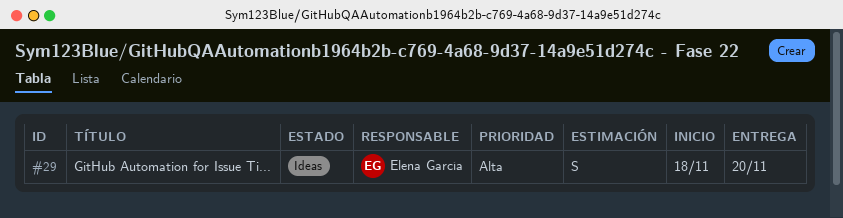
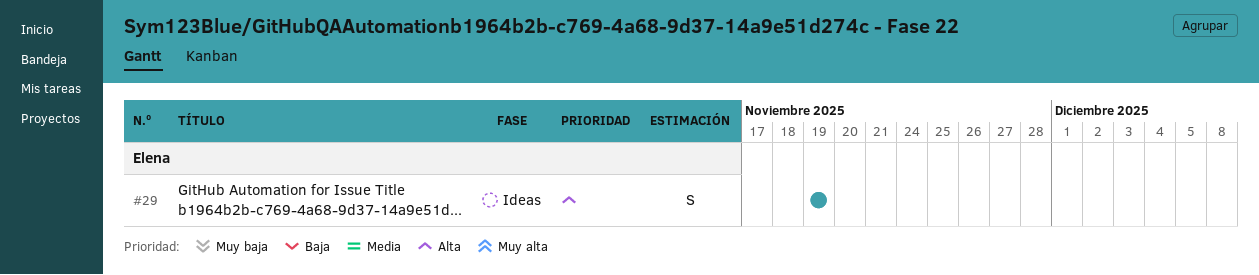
#29, start: Nov 18 -> Nov 19
#29, due: Nov 20 -> Nov 19

